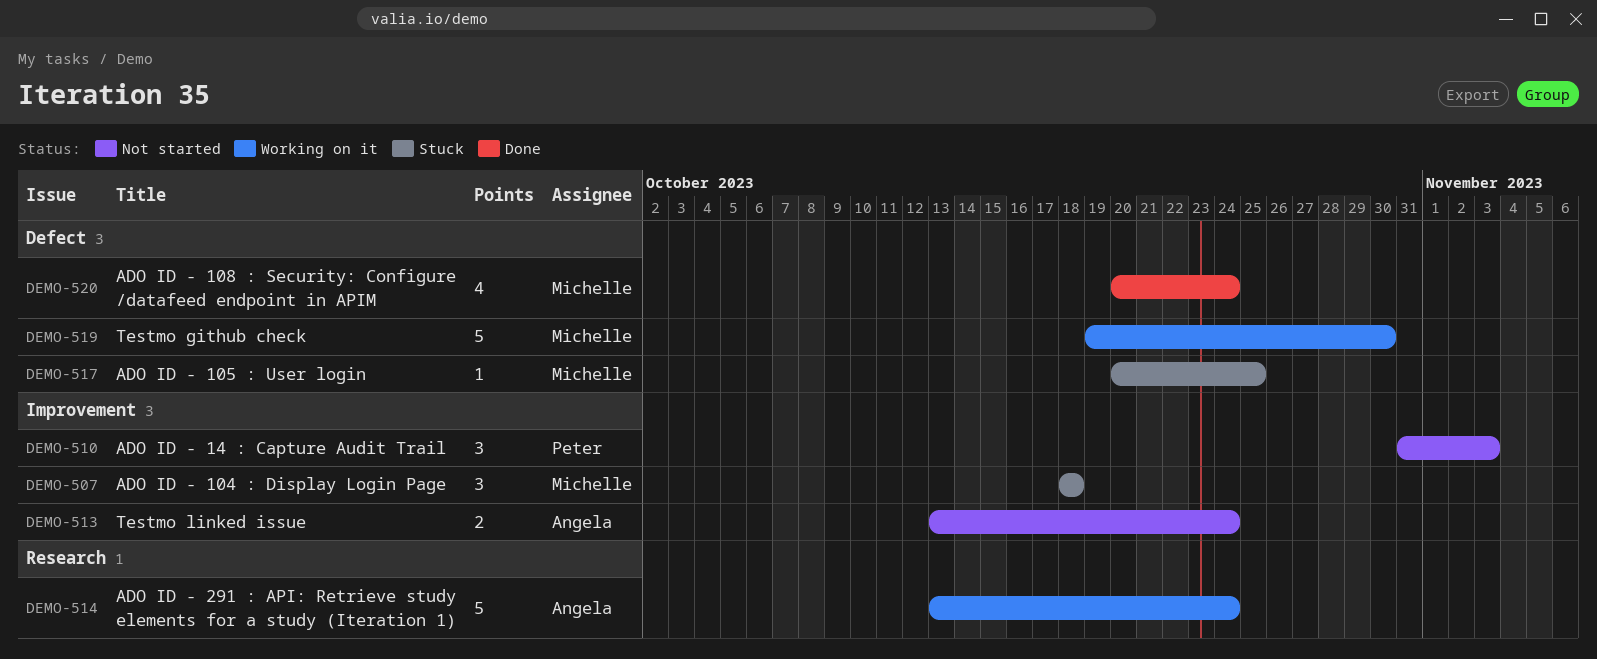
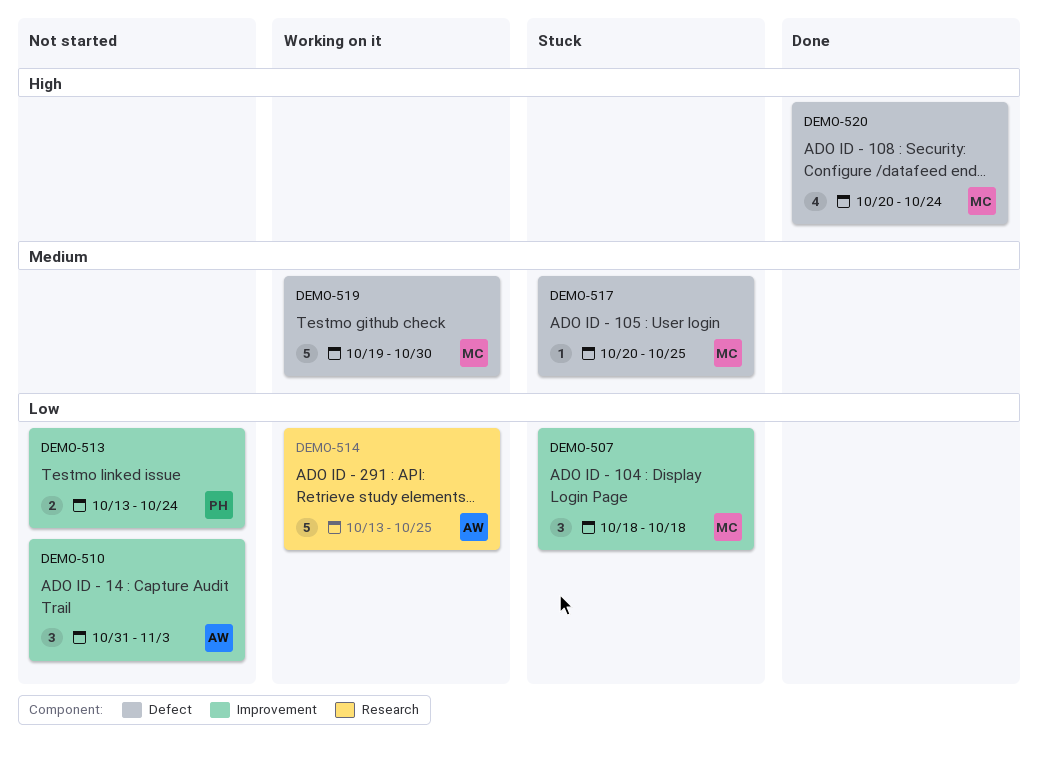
DEMO-510, owner: Peter -> Angela
DEMO-513, owner: Angela -> Peter
DEMO-514, due: Oct 24 -> Oct 25

